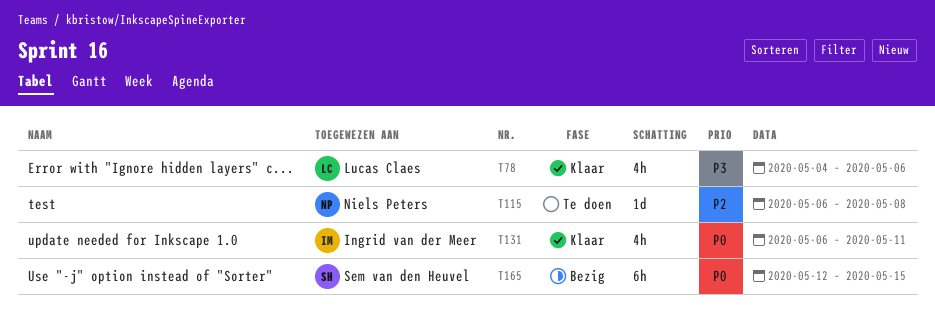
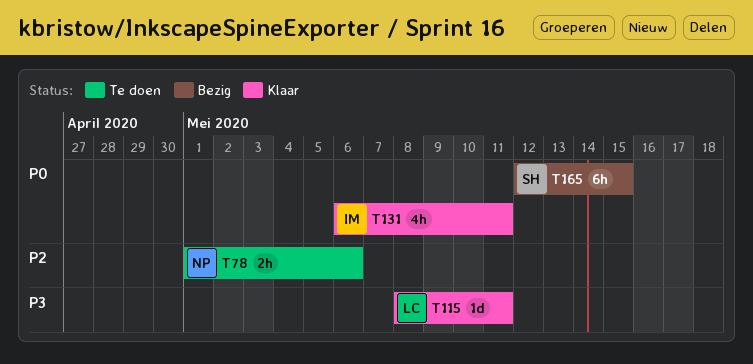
T78, status: Klaar -> Te doen
T78, owner: Lucas Claes -> Niels Peters
T78, priority: P3 -> P2
T78, estimate: 4h -> 2h
T78, start: May 4 -> May 1
T115, status: Te doen -> Klaar
T115, owner: Niels Peters -> Lucas Claes
T115, priority: P2 -> P3
T115, start: May 6 -> May 8
T115, due: May 8 -> May 11

